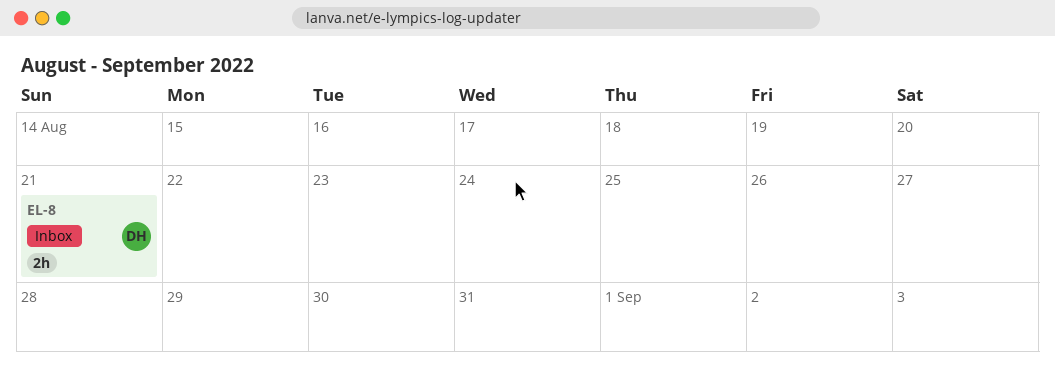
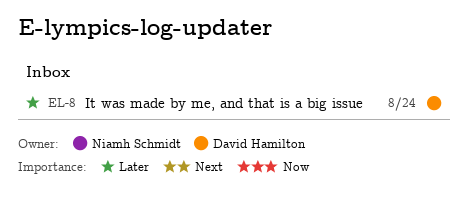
EL-8, due: Aug 21 -> Aug 24

